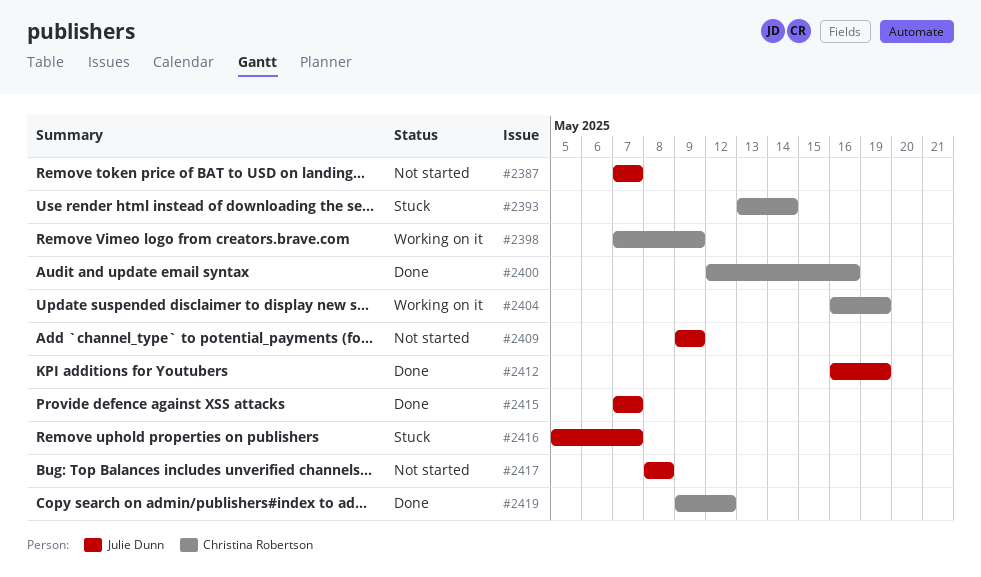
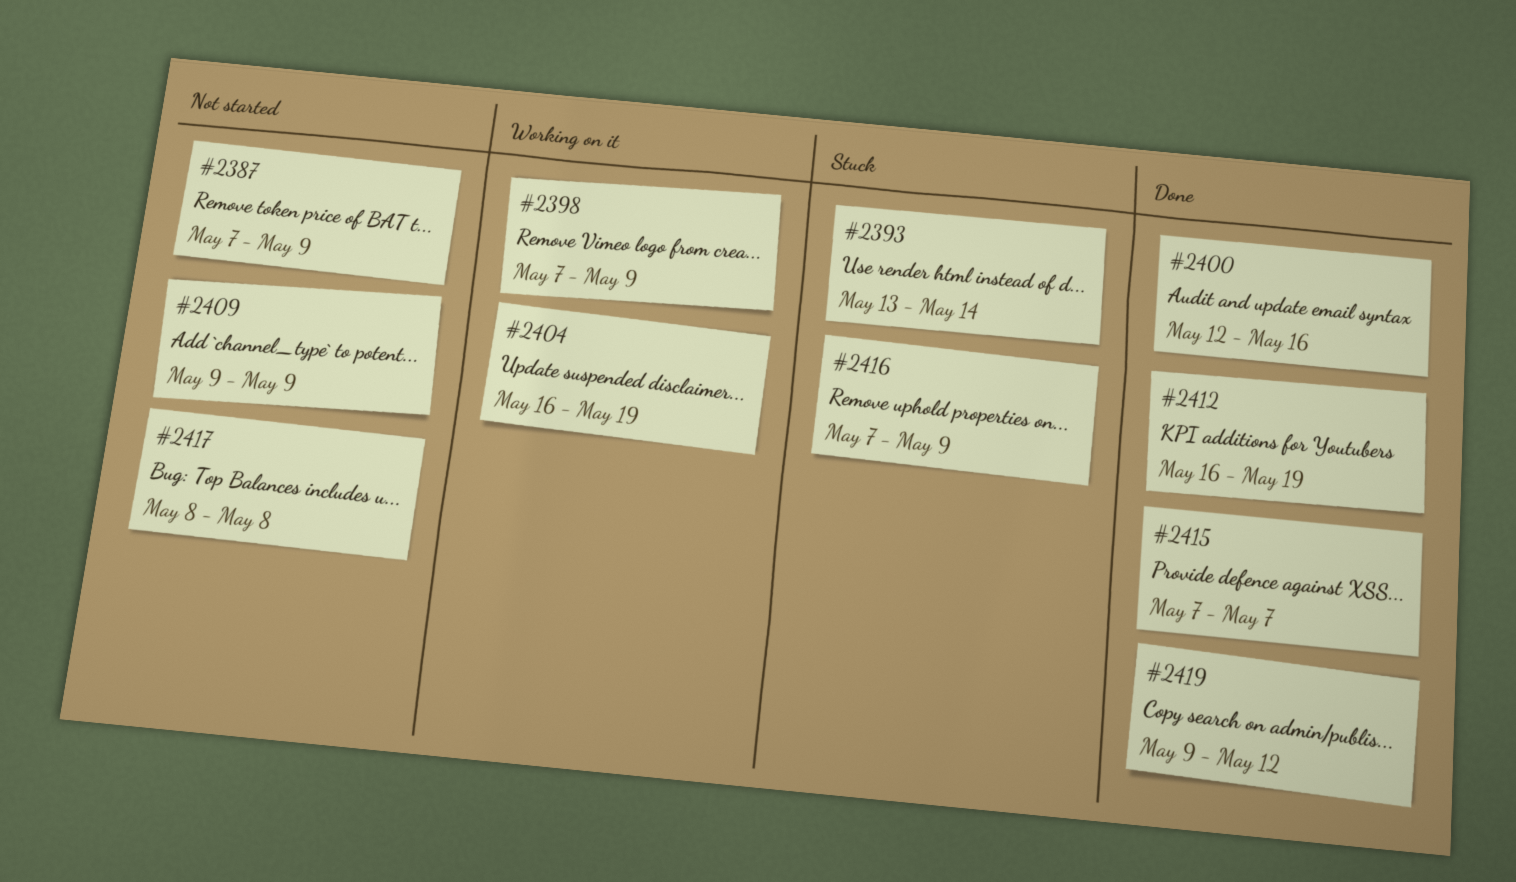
#2387, due: May 7 -> May 9
#2416, start: May 5 -> May 7
#2416, due: May 7 -> May 9

